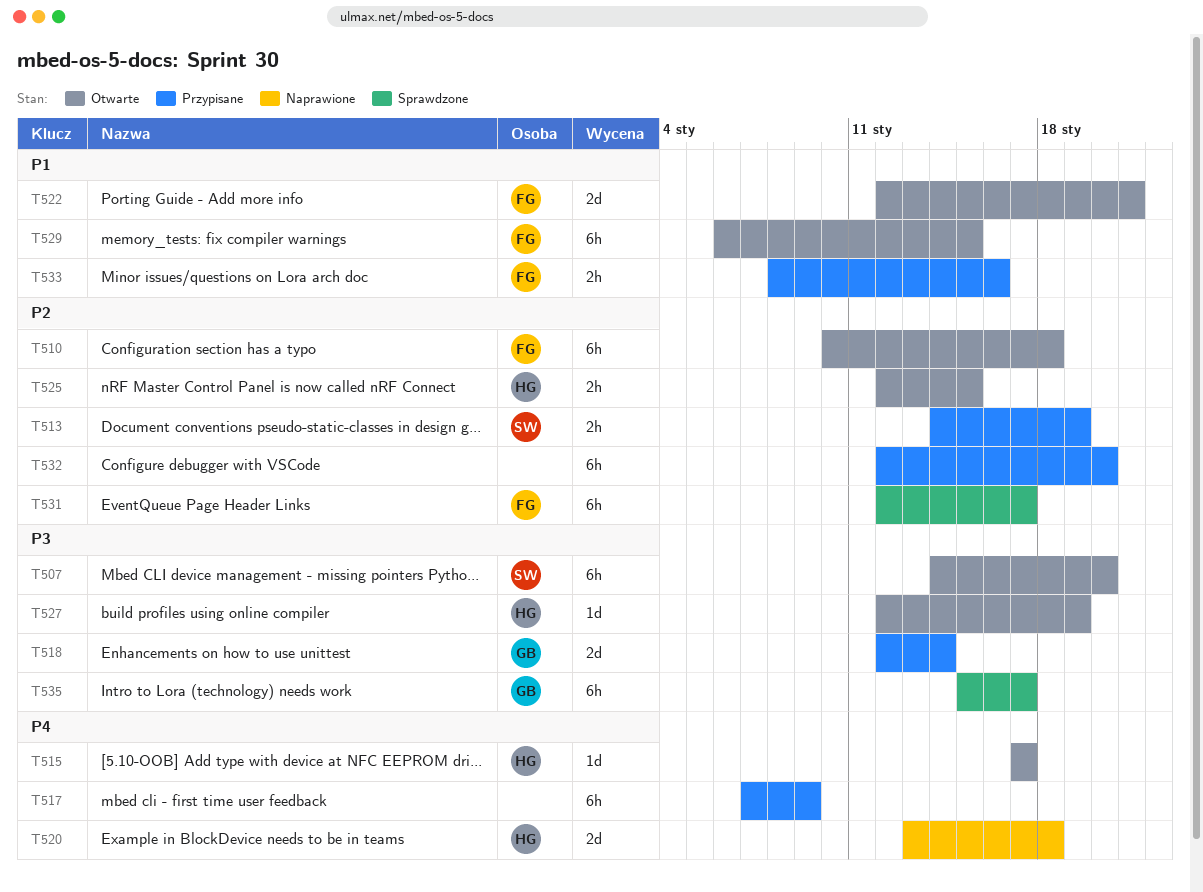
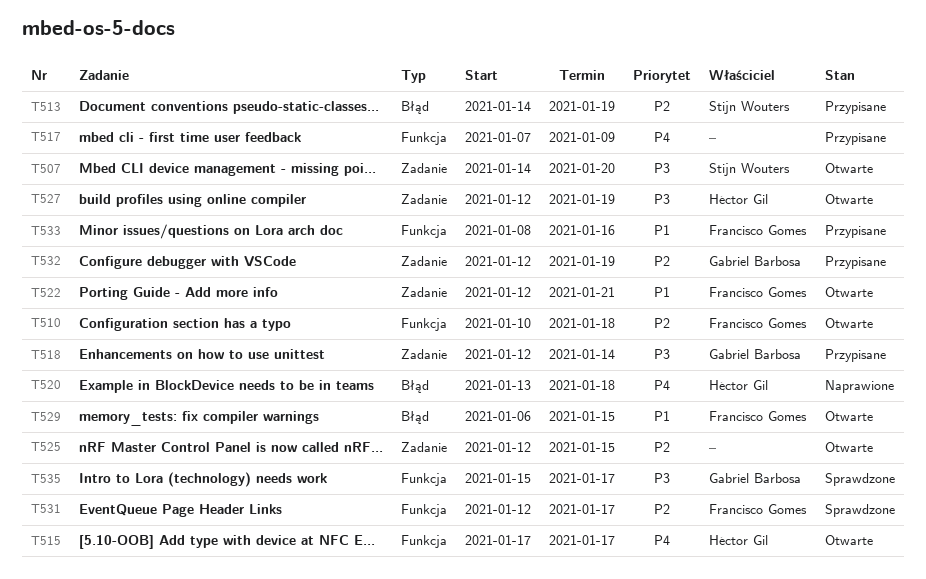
T525, owner: Héctor Gil -> none
T532, owner: none -> Gabriel Barbosa
T532, due: Jan 20 -> Jan 19

